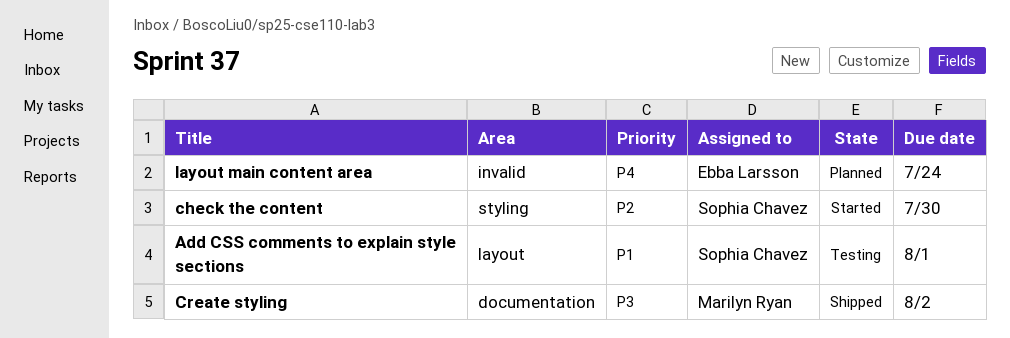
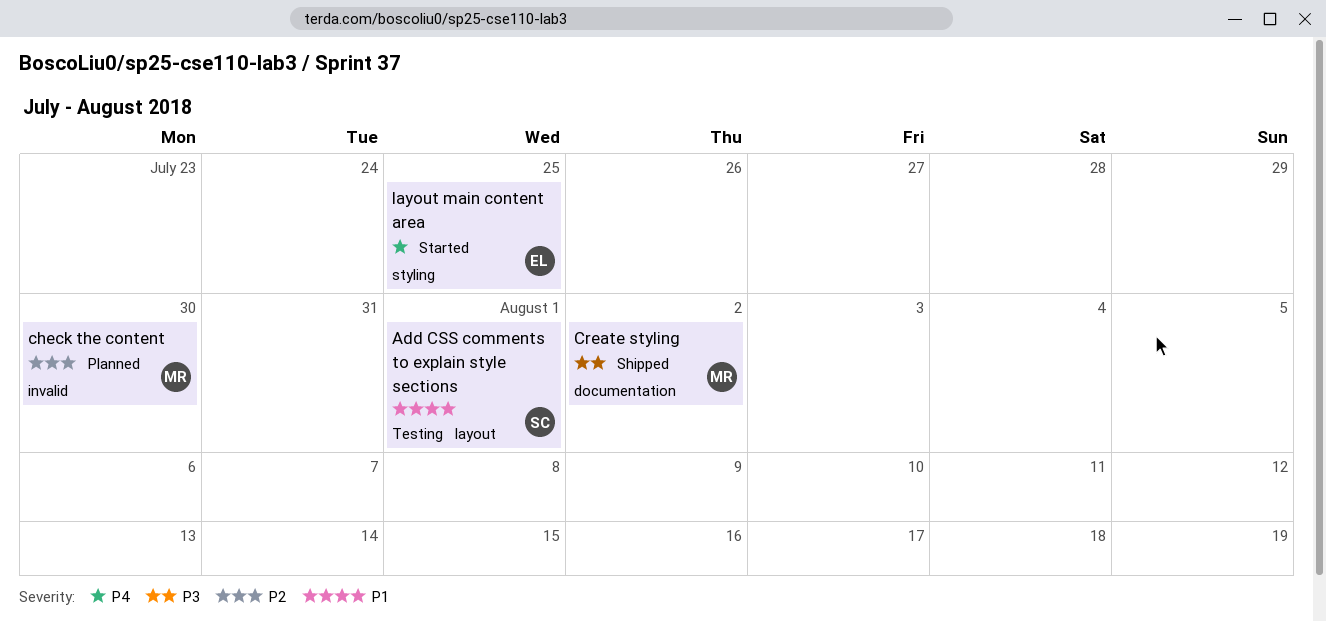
check the content, status: Started -> Planned
check the content, owner: Sophia Chavez -> Marilyn Ryan
check the content, label: styling -> invalid
layout main content area, status: Planned -> Started
layout main content area, label: invalid -> styling
layout main content area, due: Jul 24 -> Jul 25

